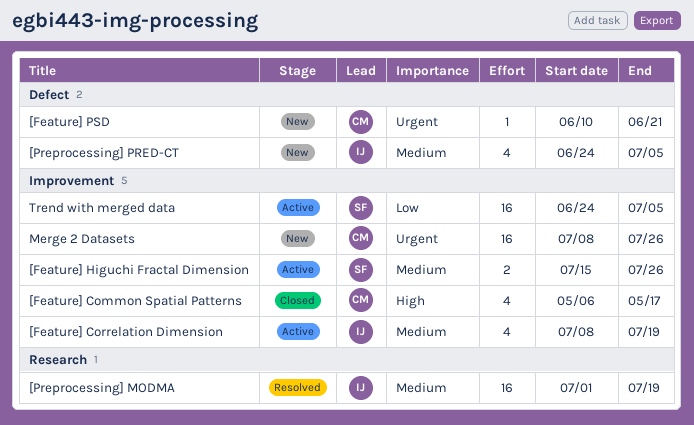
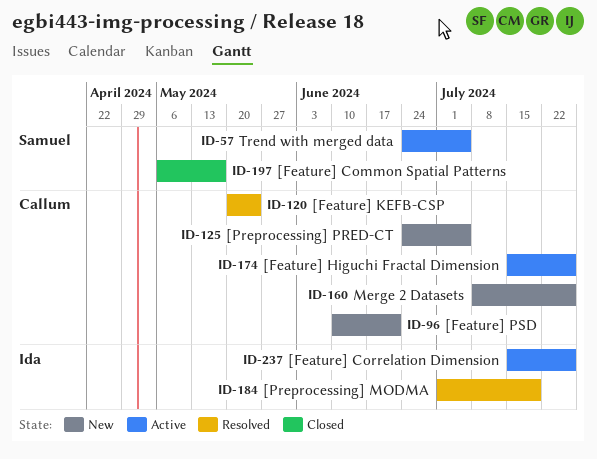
[Feature] Common Spatial Patterns, owner: Callum -> Samuel
[Feature] Correlation Dimension, start: Jul 8 -> Jul 15
[Feature] Correlation Dimension, due: Jul 19 -> Jul 26
[Feature] Higuchi Fractal Dimension, owner: Samuel -> Callum
[Feature] KEFB-CSP: none -> present
[Preprocessing] PRED-CT, owner: Ida -> Callum

